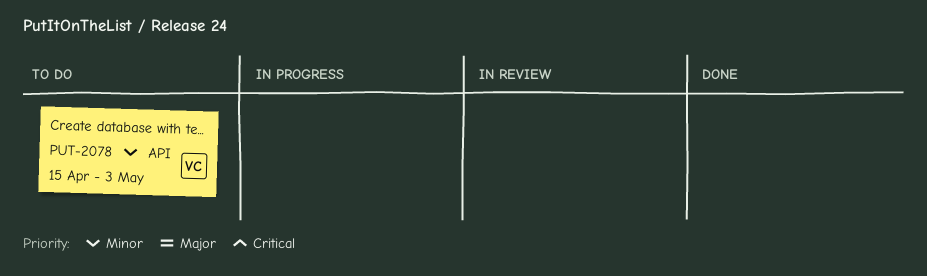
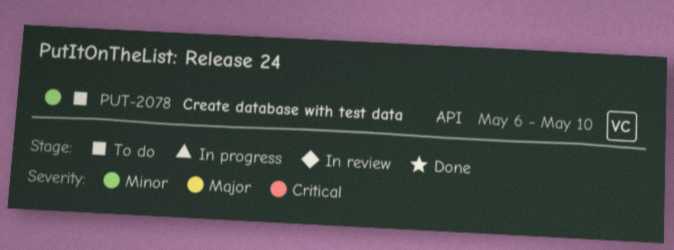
PUT-2078, start: Apr 15 -> May 6
PUT-2078, due: May 3 -> May 10

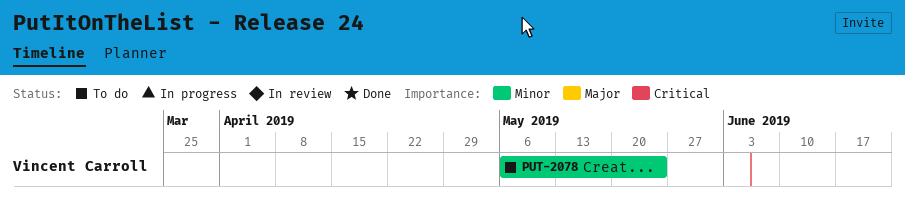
PUT-2078, due: May 10 -> May 24

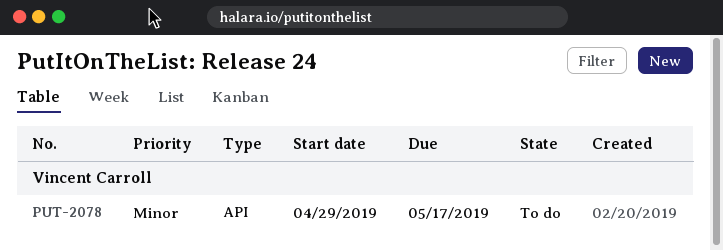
PUT-2078, start: May 6 -> Apr 29
PUT-2078, due: May 24 -> May 17

